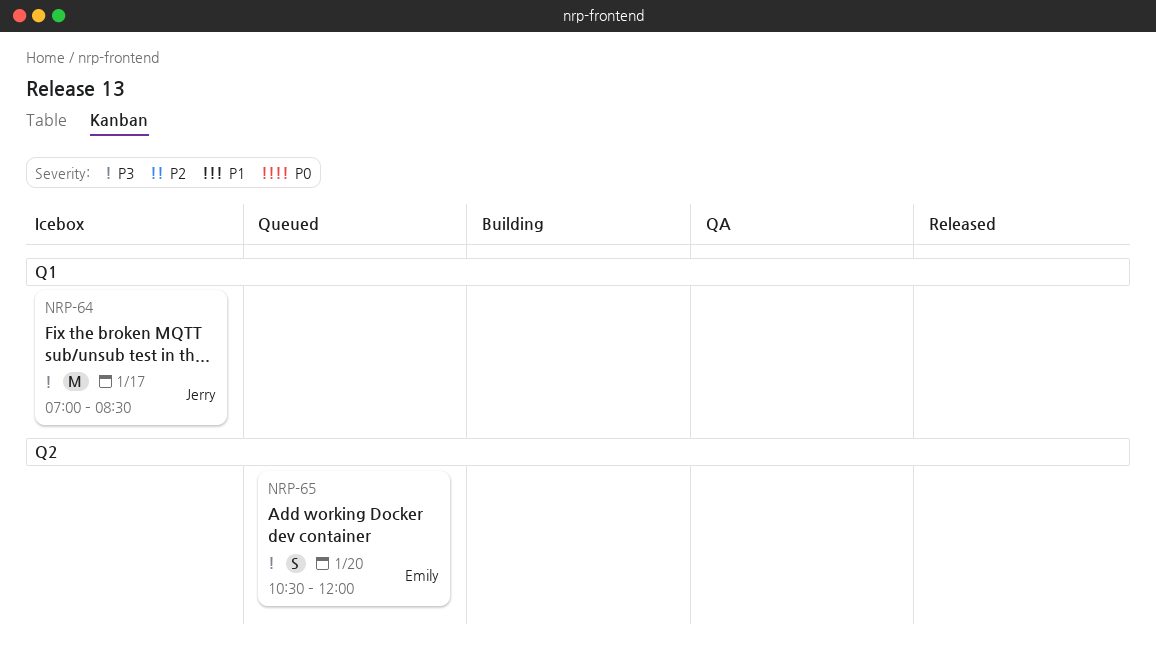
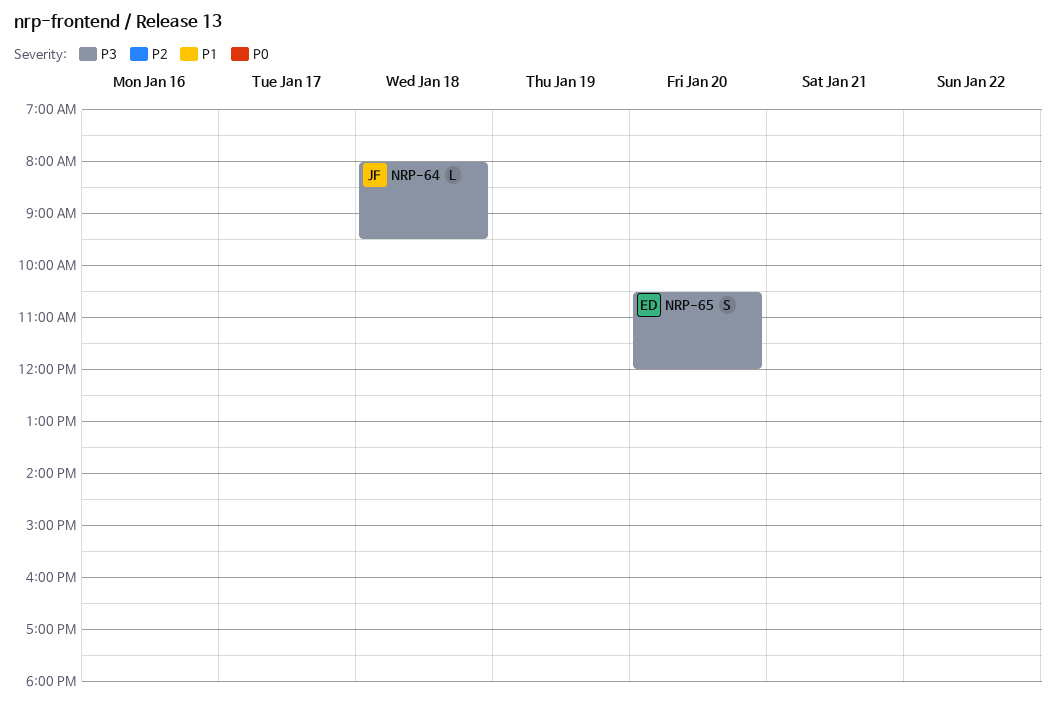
NRP-64, estimate: M -> L
NRP-64, day: Jan 17 -> Jan 18
NRP-64, begins: 07:00 -> 08:00
NRP-64, ends: 08:30 -> 09:30

